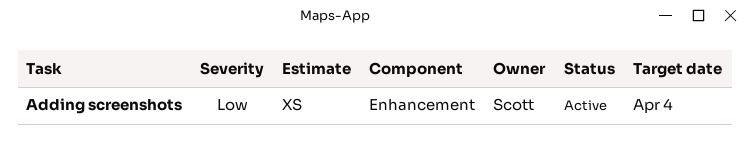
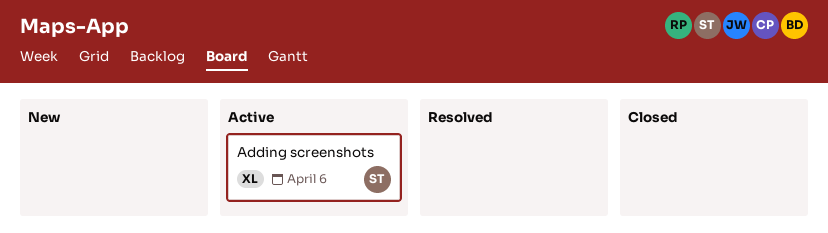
Adding screenshots, estimate: XS -> XL
Adding screenshots, due: Apr 4 -> Apr 6

